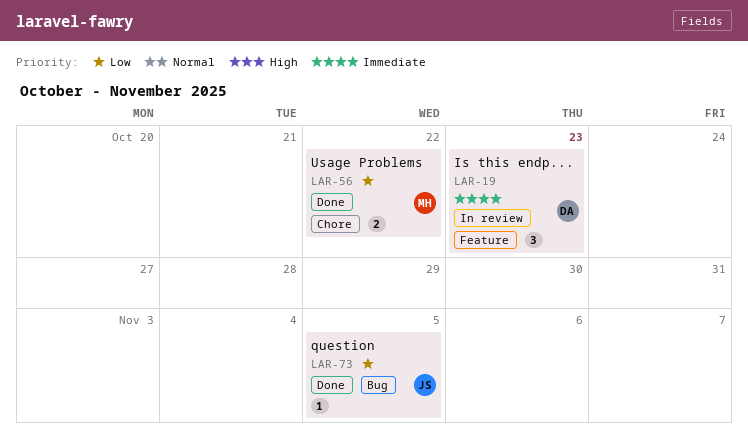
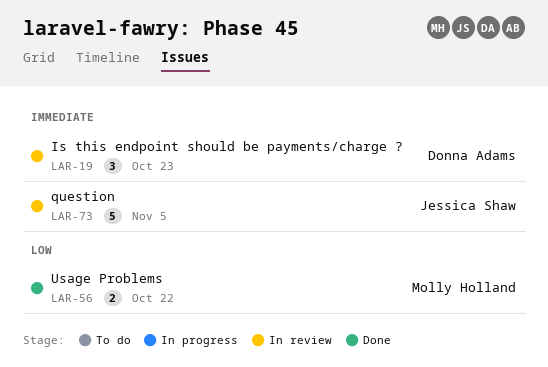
LAR-73, status: Done -> In review
LAR-73, priority: Low -> Immediate
LAR-73, estimate: 1 -> 5

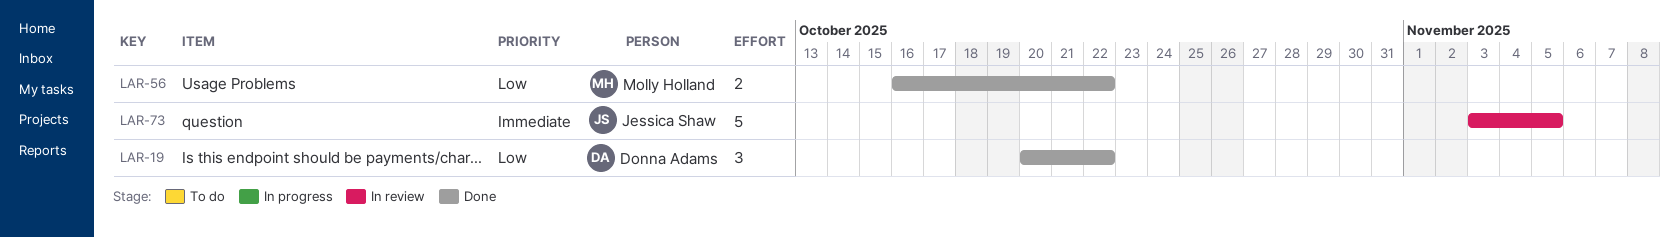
LAR-19, status: In review -> Done
LAR-19, priority: Immediate -> Low
LAR-19, due: Oct 23 -> Oct 22

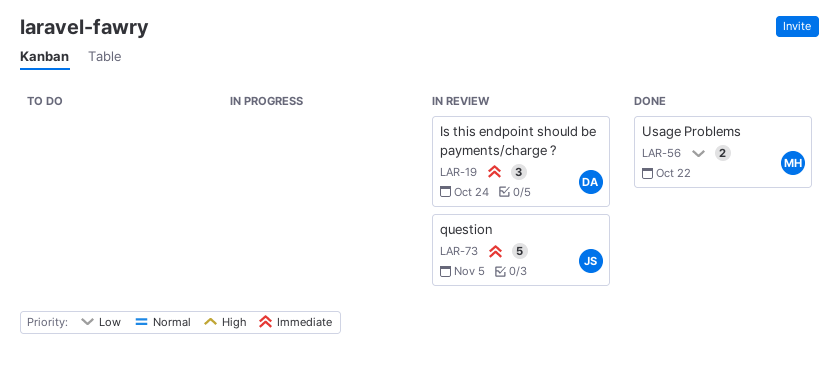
LAR-19, status: Done -> In review
LAR-19, priority: Low -> Immediate
LAR-19, due: Oct 22 -> Oct 24

